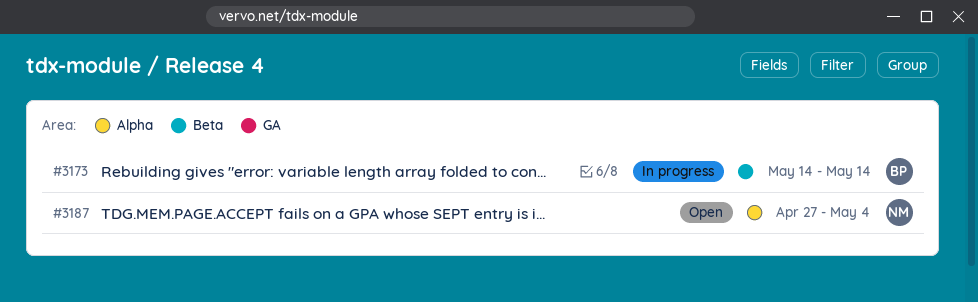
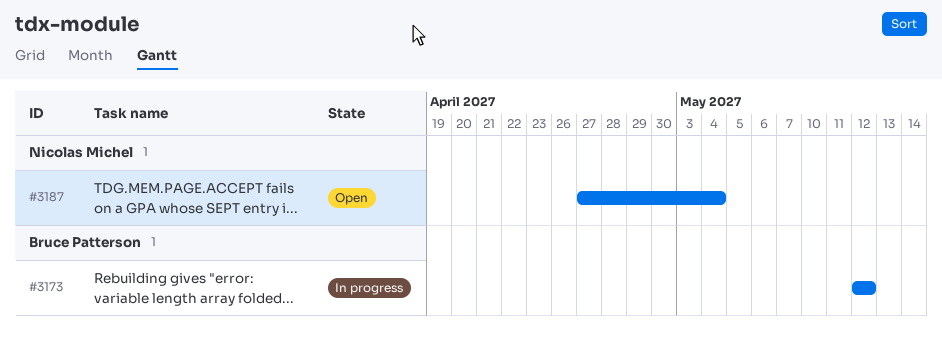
#3173, start: May 14 -> May 12
#3173, due: May 14 -> May 12

